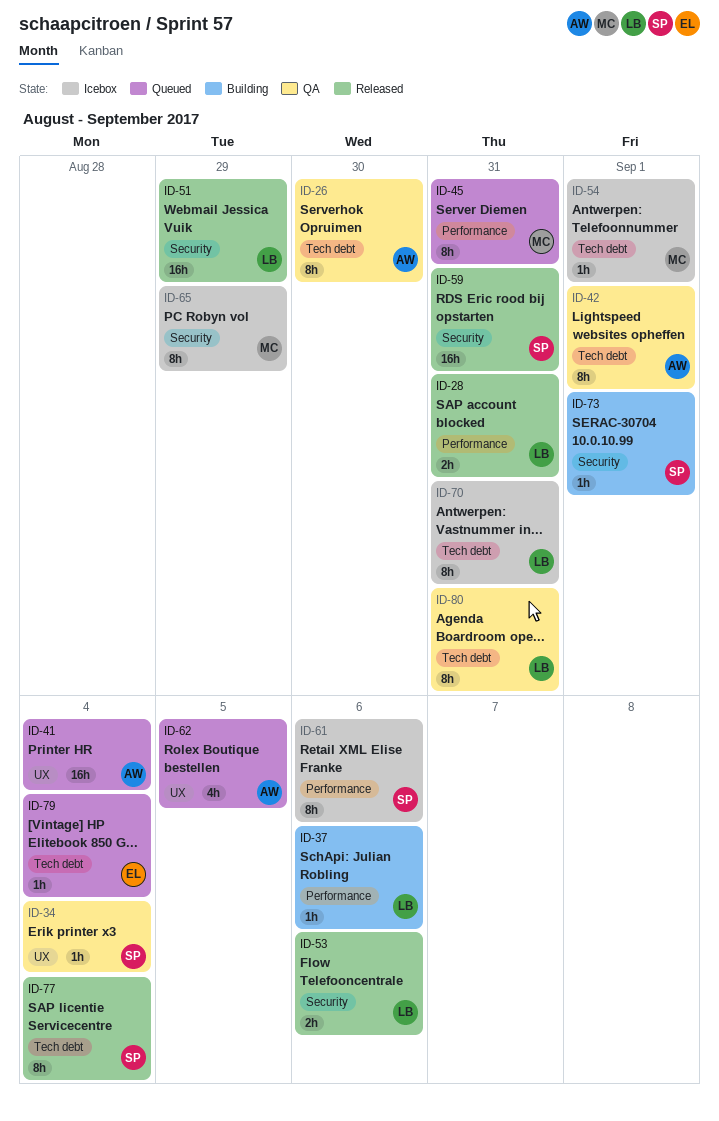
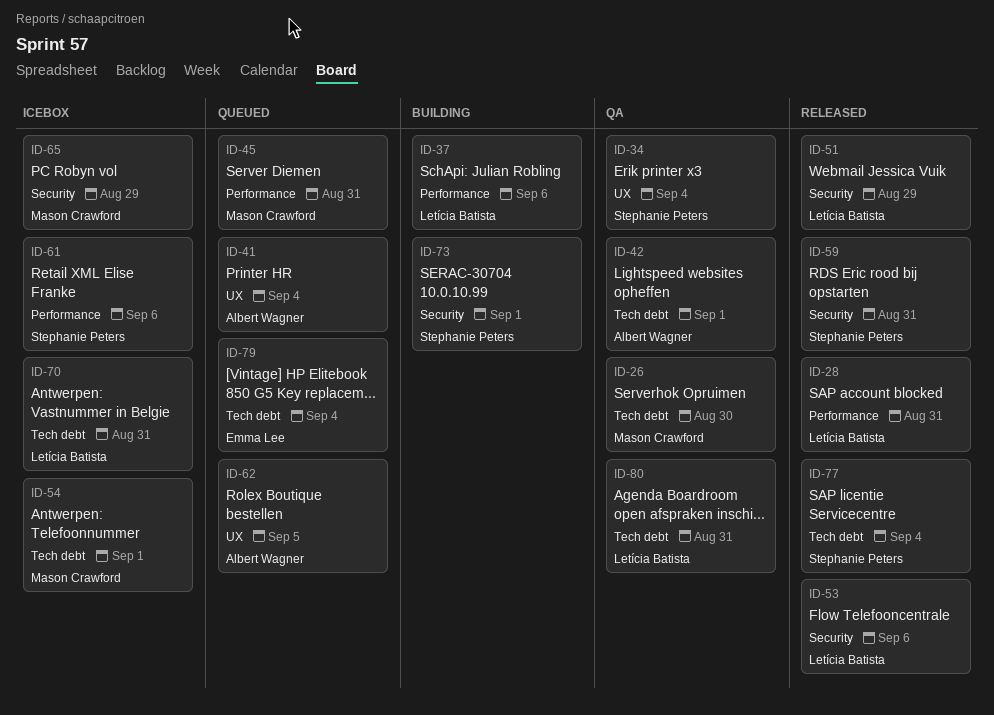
ID-26, owner: Albert Wagner -> Mason Crawford

